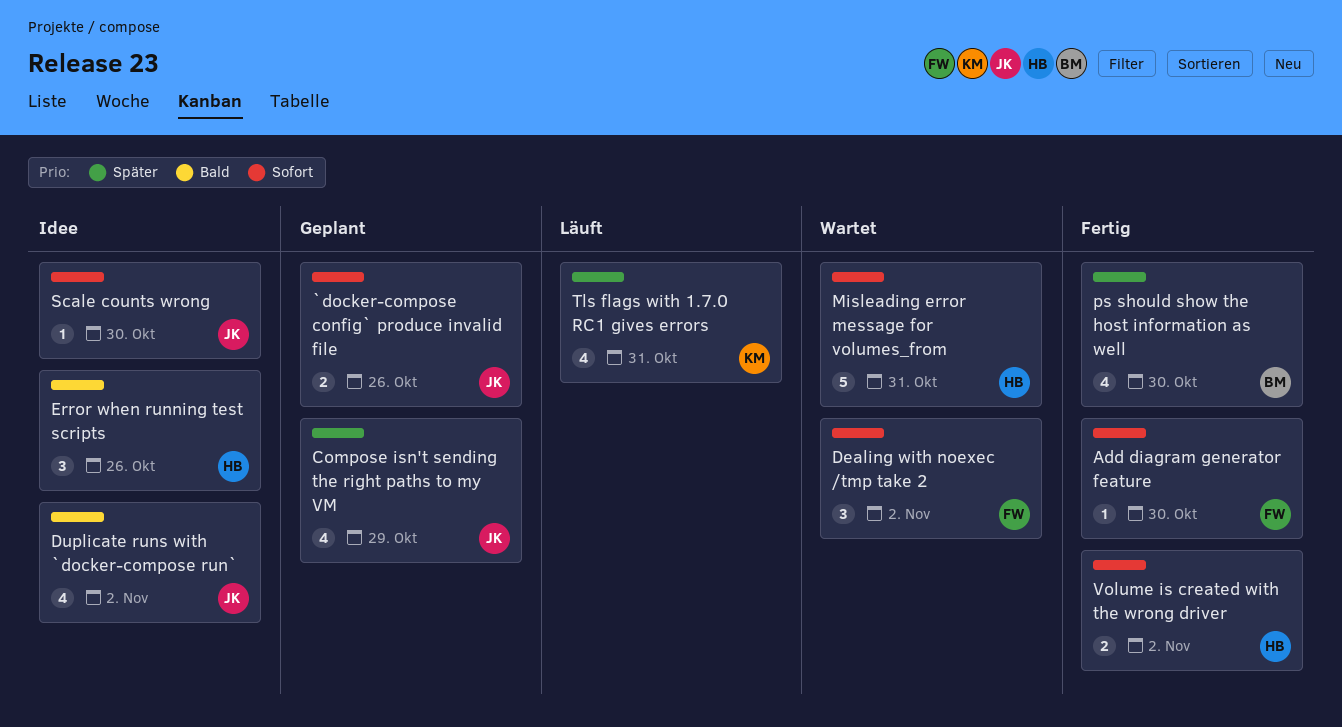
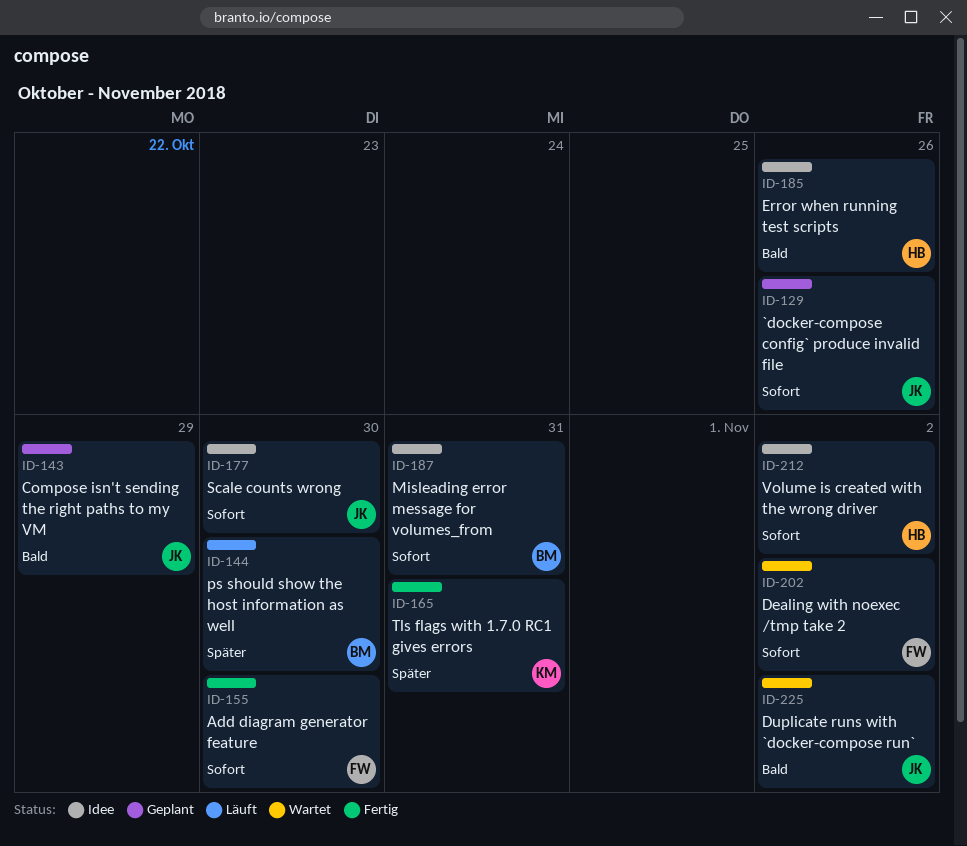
Compose isn't sending the right paths to my VM, priority: Später -> Bald
Duplicate runs with `docker-compose run`, status: Idee -> Wartet
Misleading error message for volumes_from, status: Wartet -> Idee
Misleading error message for volumes_from, owner: HB -> BM
ps should show the host information as well, status: Fertig -> Läuft
Tls flags with 1.7.0 RC1 gives errors, status: Läuft -> Fertig
Volume is created with the wrong driver, status: Fertig -> Idee

